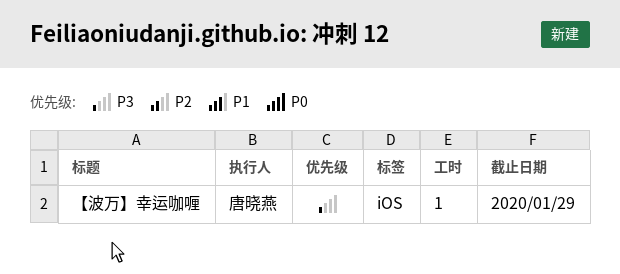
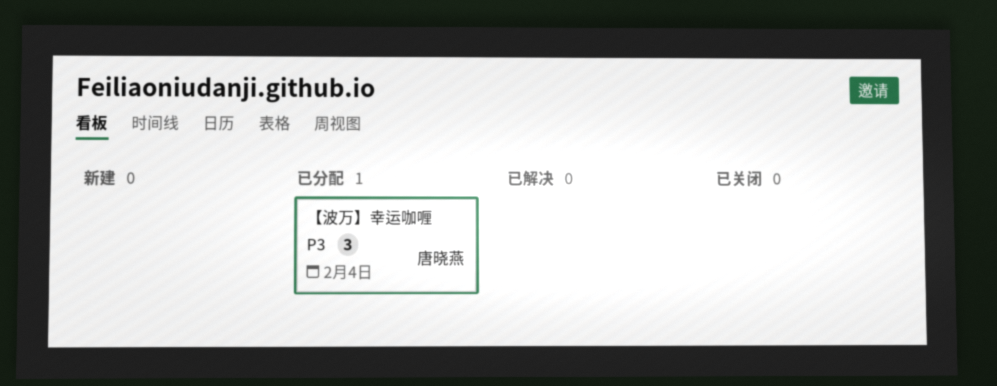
【波万】幸运咖喱, estimate: 1 -> 3
【波万】幸运咖喱, due: Jan 29 -> Feb 4

